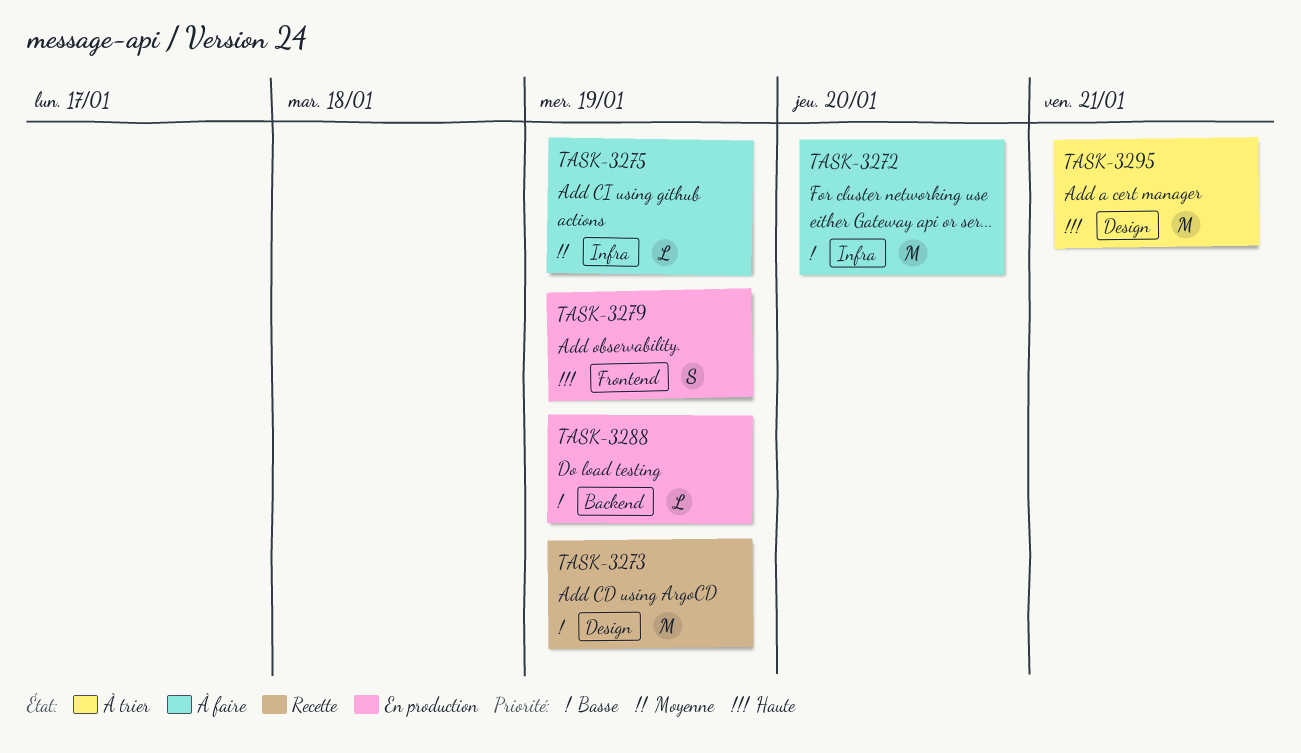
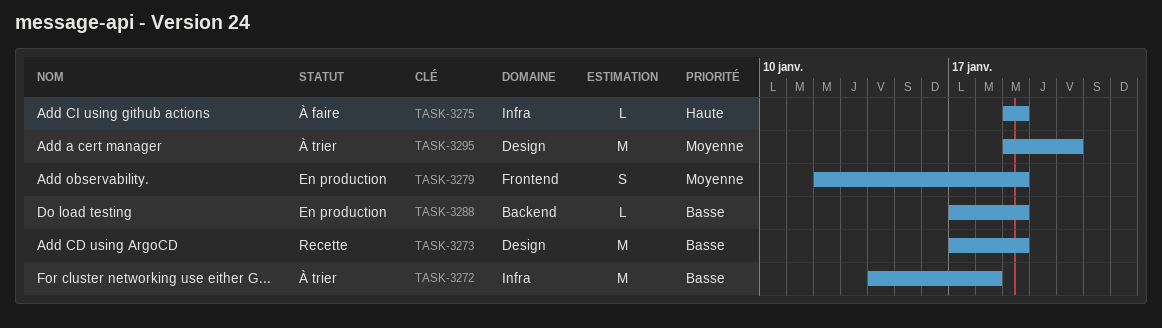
TASK-3272, status: À faire -> À trier
TASK-3272, due: Jan 20 -> Jan 18
TASK-3275, priority: Moyenne -> Haute
TASK-3279, priority: Haute -> Moyenne
TASK-3295, priority: Haute -> Moyenne

